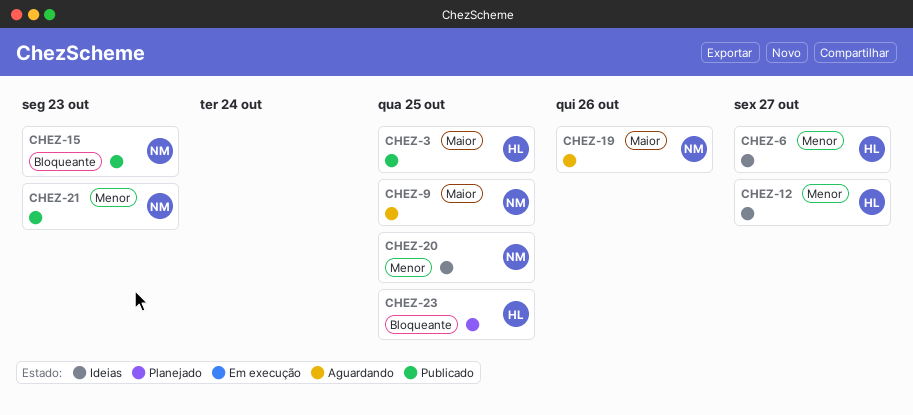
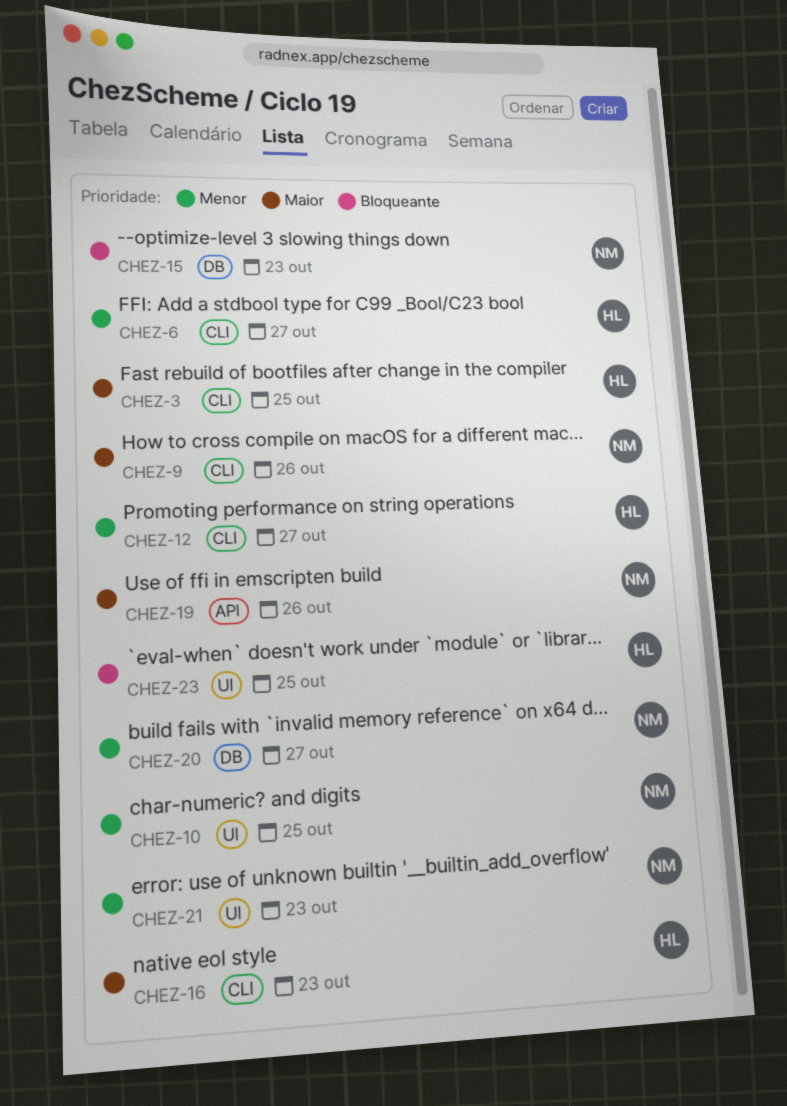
CHEZ-9, due: Oct 25 -> Oct 26
CHEZ-10: none -> present
CHEZ-16: none -> present
CHEZ-20, due: Oct 25 -> Oct 27

